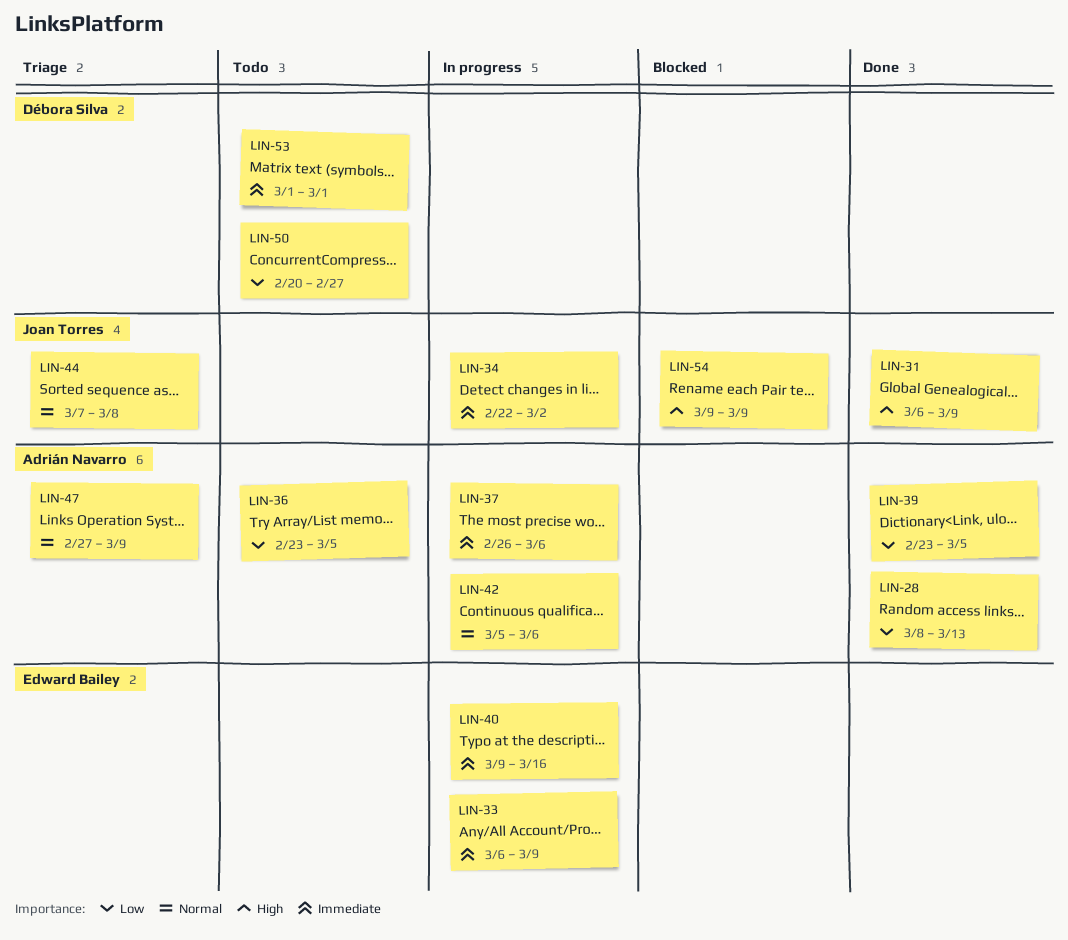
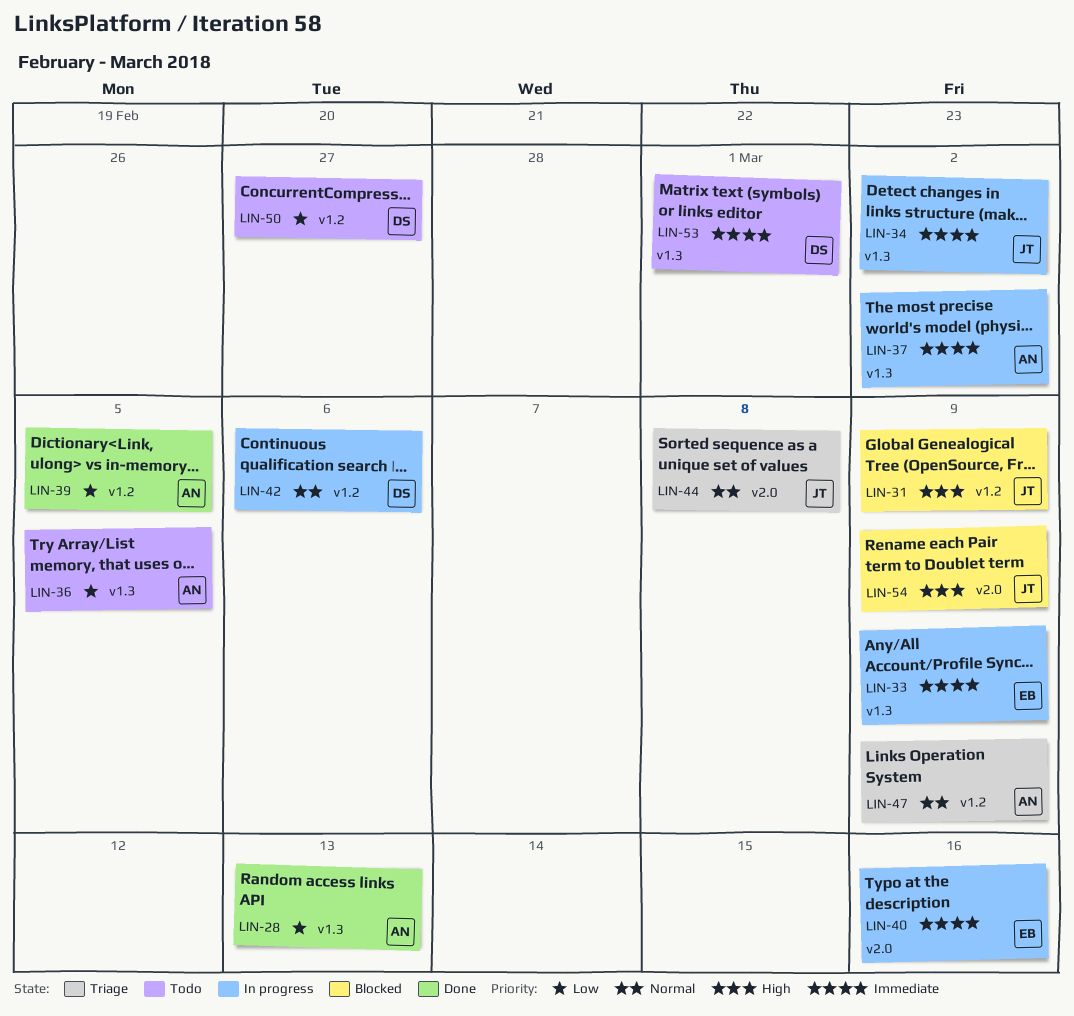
LIN-31, status: Done -> Blocked
LIN-37, due: Mar 6 -> Mar 2
LIN-42, owner: Adrián Navarro -> Débora Silva

